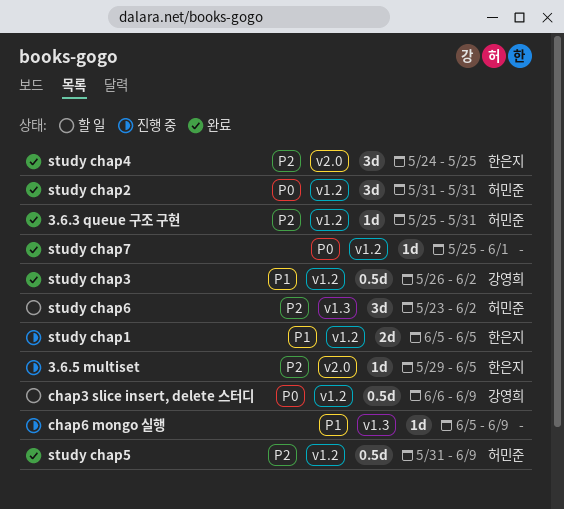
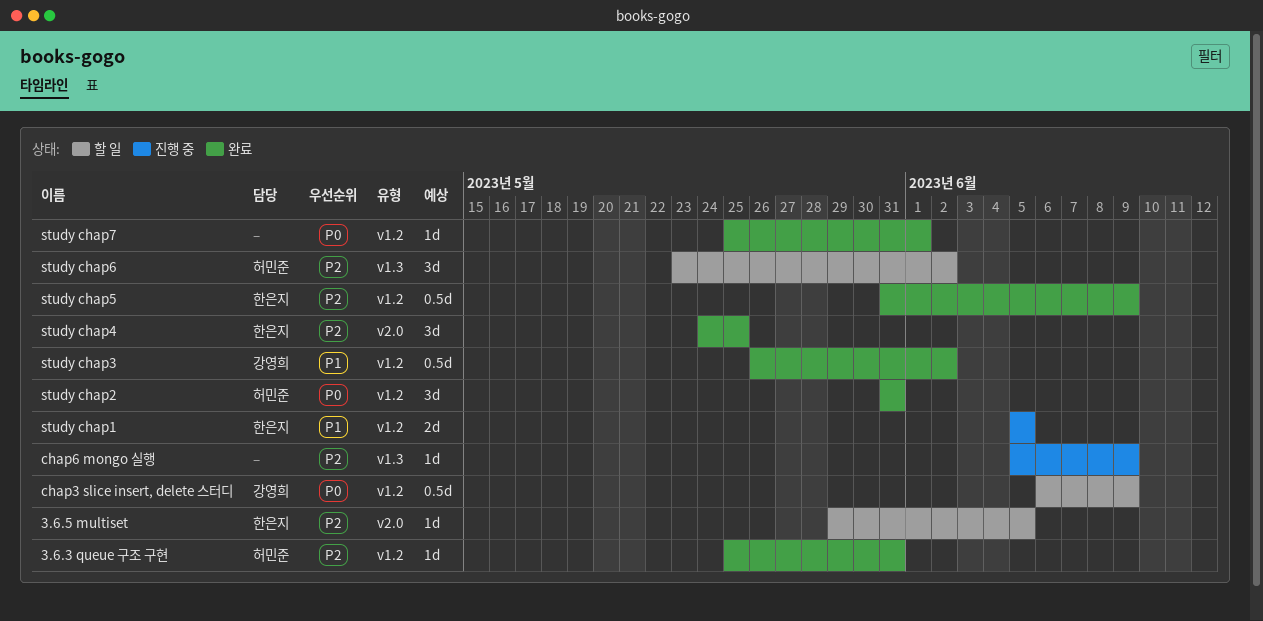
3.6.5 multiset, status: 진행 중 -> 할 일
chap6 mongo 실행, priority: P1 -> P2
study chap5, owner: 허민준 -> 한은지

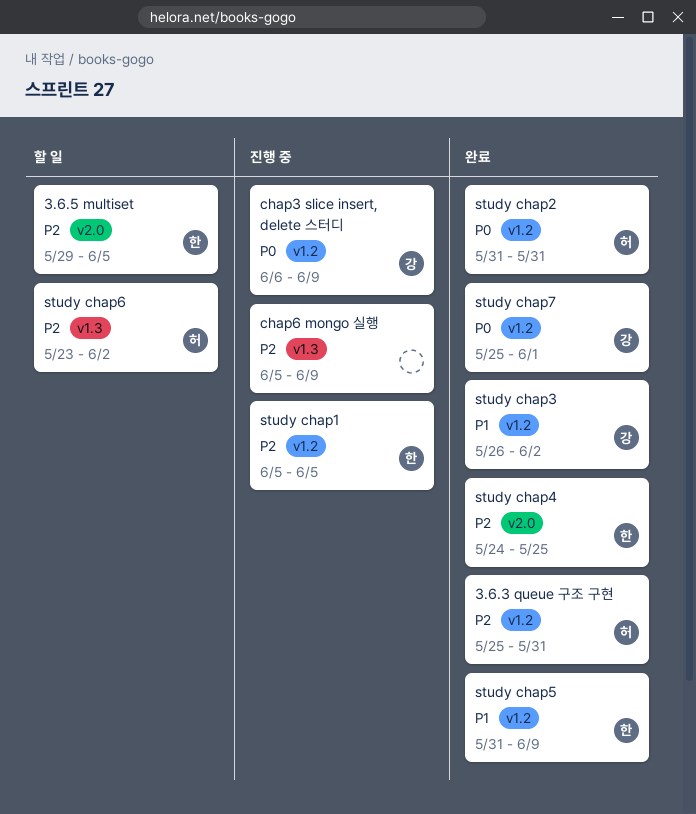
chap3 slice insert, delete 스터디, status: 할 일 -> 진행 중
study chap1, priority: P1 -> P2
study chap5, priority: P2 -> P1
study chap7, owner: none -> 강영희

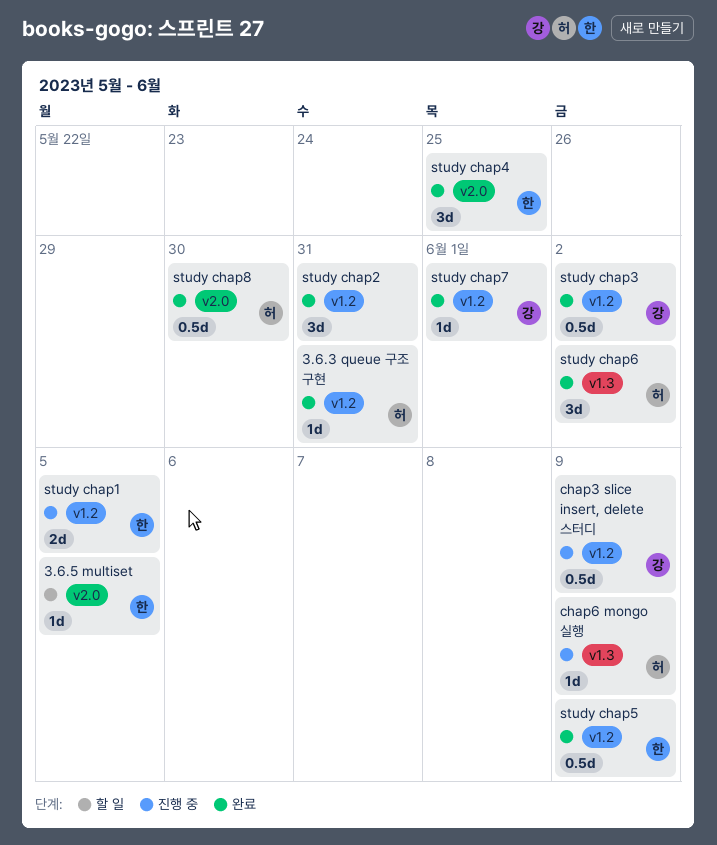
chap6 mongo 실행, owner: none -> 허
study chap2, owner: 허 -> none
study chap6, status: 할 일 -> 완료
study chap8: none -> present

